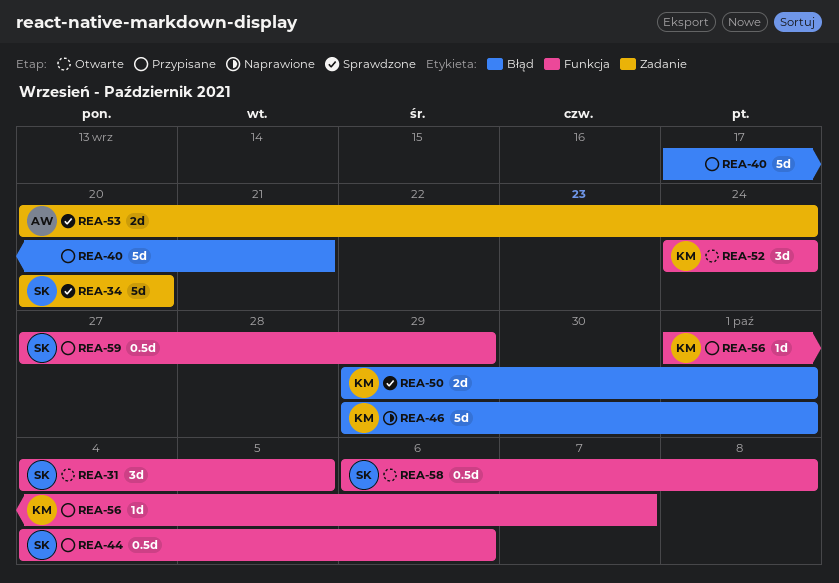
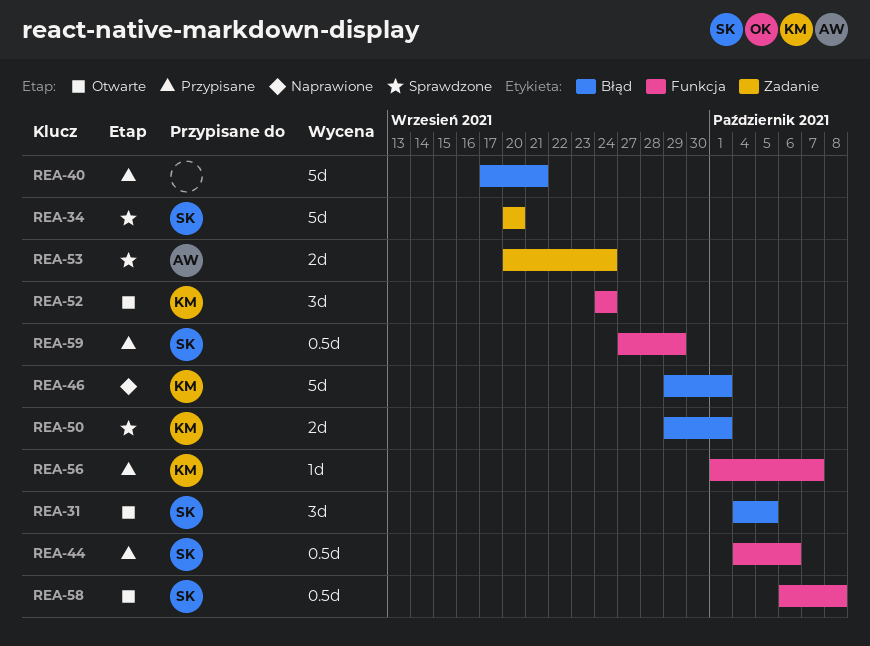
REA-31, label: Funkcja -> Błąd

